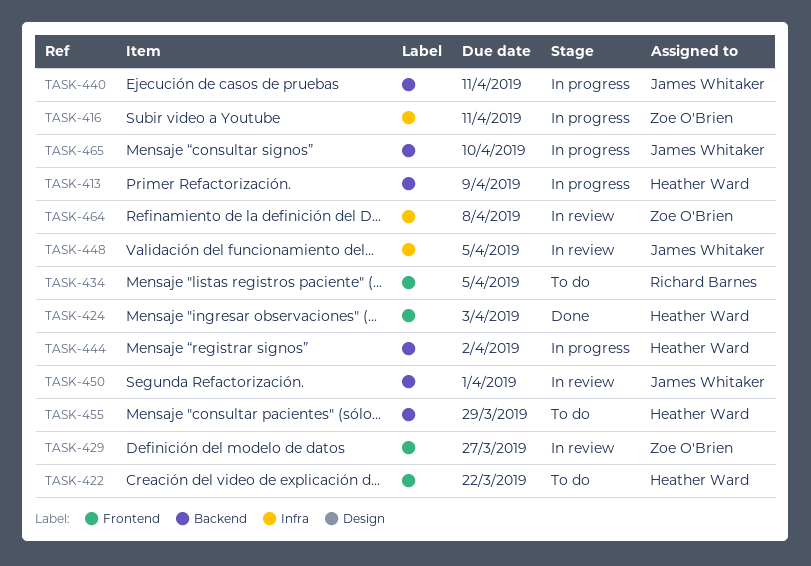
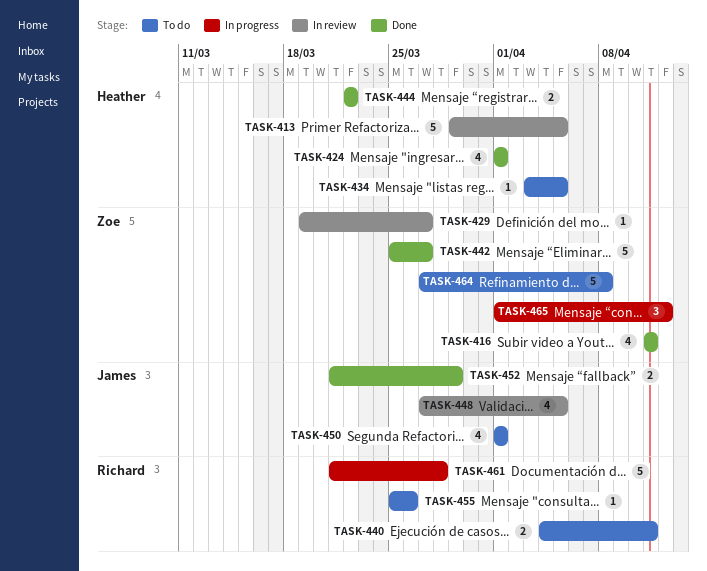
TASK-413, status: In progress -> In review
TASK-413, due: Apr 9 -> Apr 5
TASK-416, status: In progress -> Done
TASK-422: present -> none
TASK-424, due: Apr 3 -> Apr 1
TASK-434, owner: Richard Barnes -> Heather Ward
TASK-440, status: In progress -> To do
TASK-440, owner: James Whitaker -> Richard Barnes
TASK-442: none -> present
TASK-444, status: In progress -> Done
TASK-444, due: Apr 2 -> Mar 22
TASK-450, status: In review -> To do
TASK-452: none -> present
TASK-455, owner: Heather Ward -> Richard Barnes
TASK-455, due: Mar 29 -> Mar 26
TASK-461: none -> present
TASK-464, status: In review -> To do
TASK-465, owner: James Whitaker -> Zoe O'Brien
TASK-465, due: Apr 10 -> Apr 12

